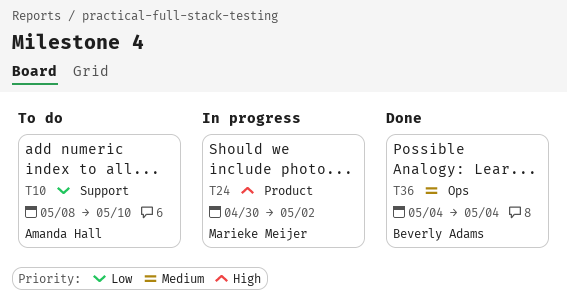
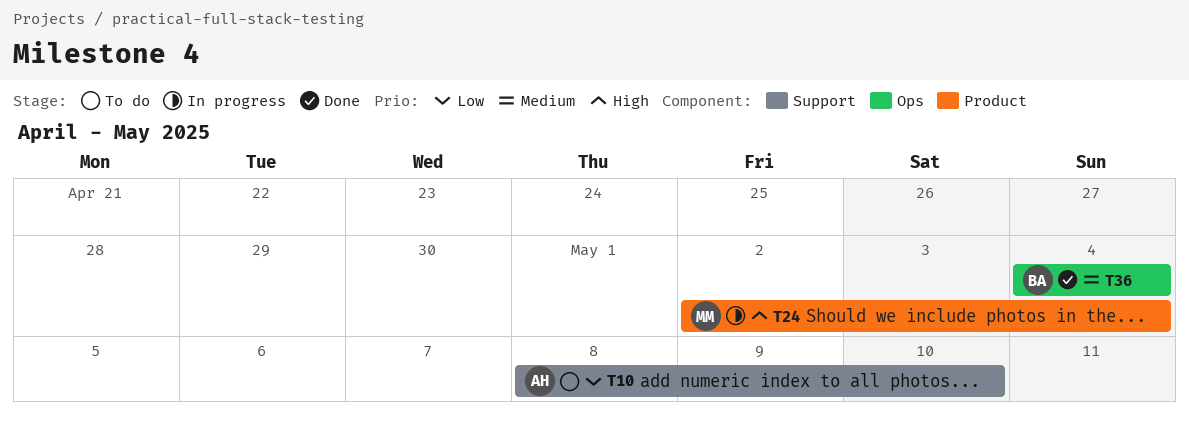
T24, start: Apr 30 -> May 2
T24, due: May 2 -> May 4

